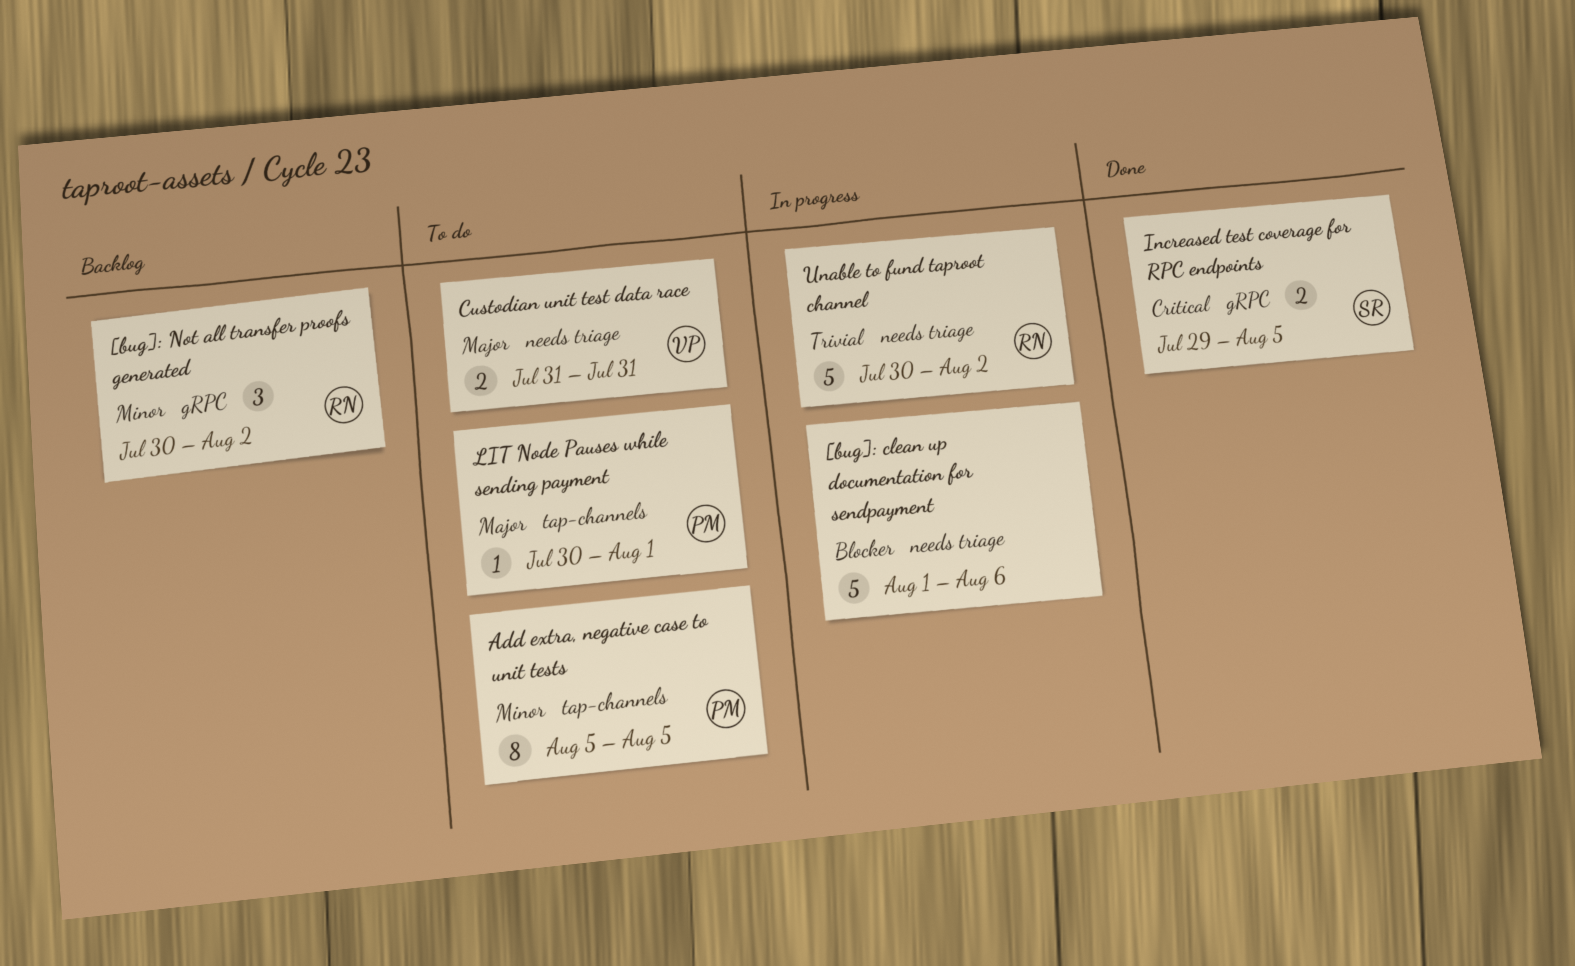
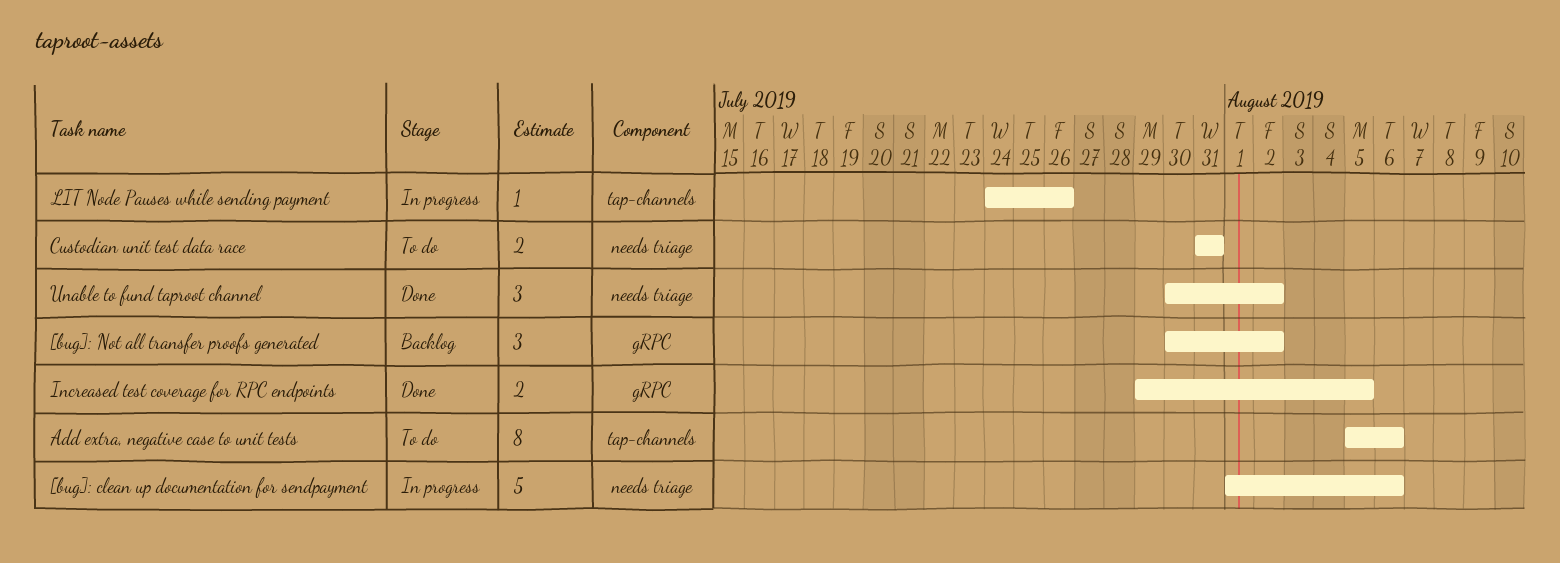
Add extra, negative case to unit tests, due: Aug 5 -> Aug 6
LIT Node Pauses while sending payment, status: To do -> In progress
LIT Node Pauses while sending payment, start: Jul 30 -> Jul 24
LIT Node Pauses while sending payment, due: Aug 1 -> Jul 26
Unable to fund taproot channel, status: In progress -> Done
Unable to fund taproot channel, estimate: 5 -> 3

